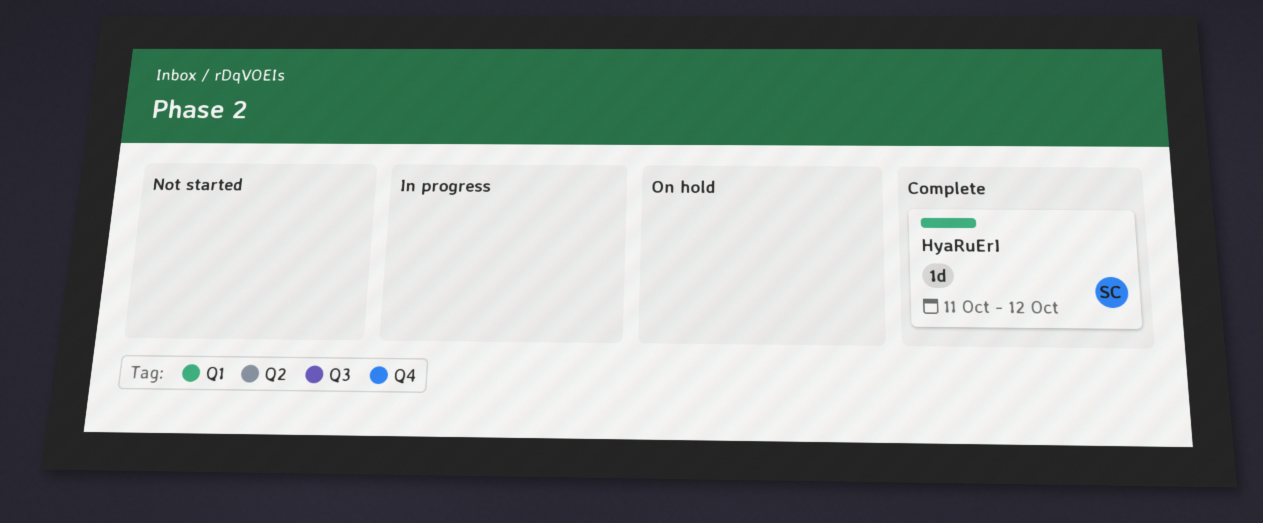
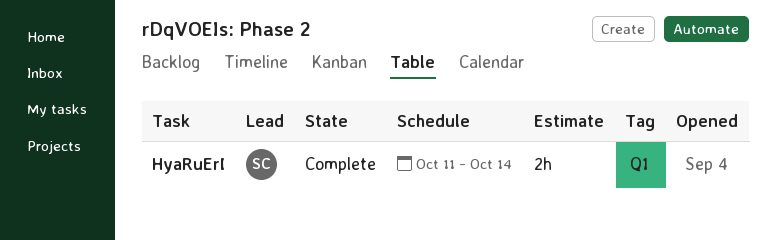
HyaRuErI, estimate: 1d -> 2h
HyaRuErI, due: Oct 12 -> Oct 14

